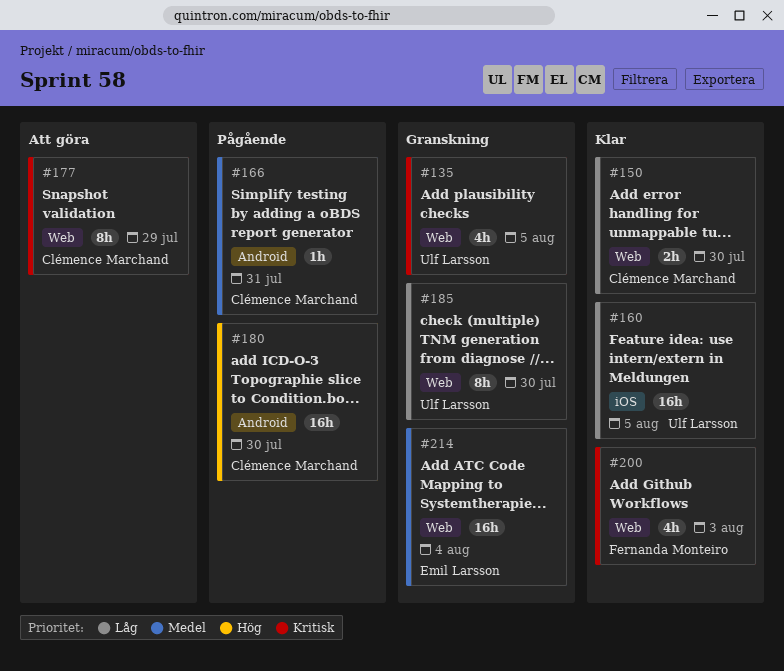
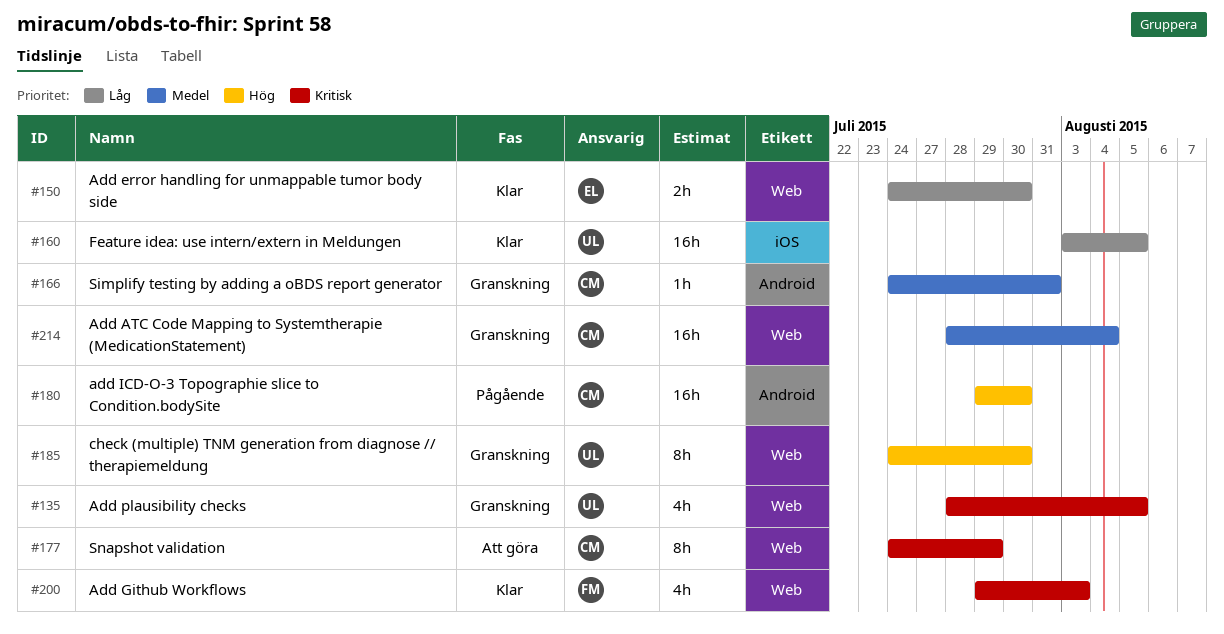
#150, owner: Clémence Marchand -> Emil Larsson
#166, status: Pågående -> Granskning
#185, priority: Låg -> Hög
#214, owner: Emil Larsson -> Clémence Marchand

